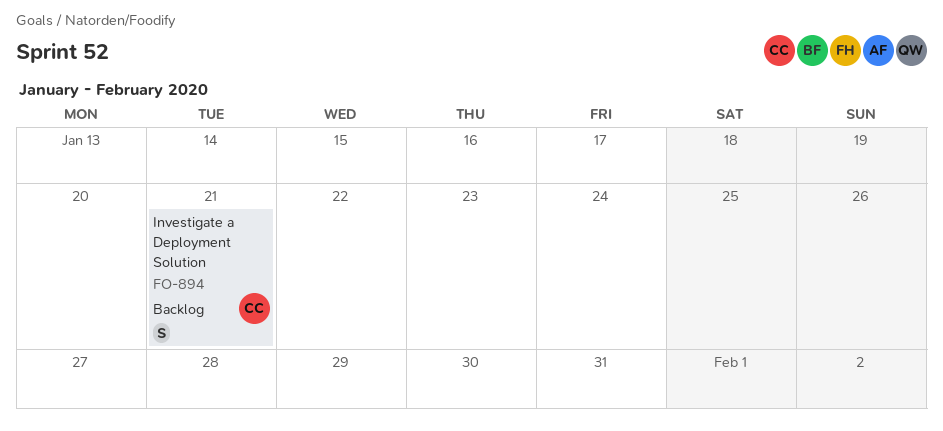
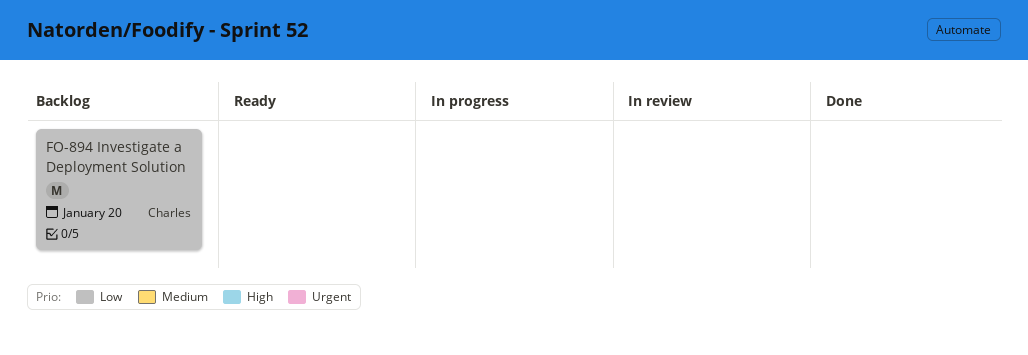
FO-894, estimate: S -> M
FO-894, due: Jan 21 -> Jan 20

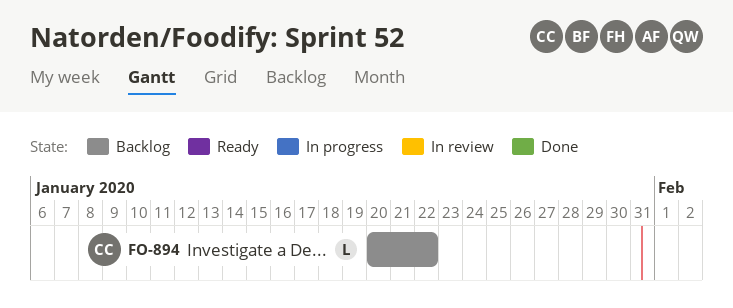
FO-894, estimate: M -> L
FO-894, due: Jan 20 -> Jan 22

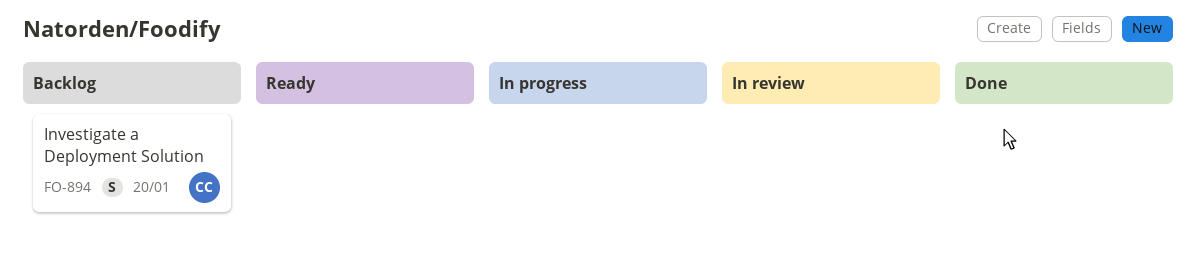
FO-894, estimate: L -> S
FO-894, due: Jan 22 -> Jan 20

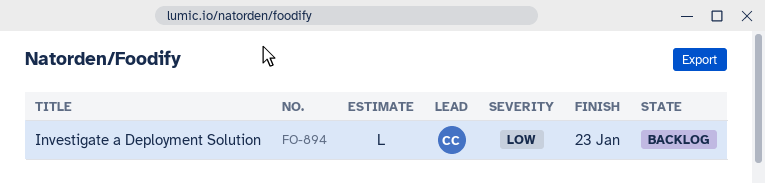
FO-894, estimate: S -> L
FO-894, due: Jan 20 -> Jan 23

